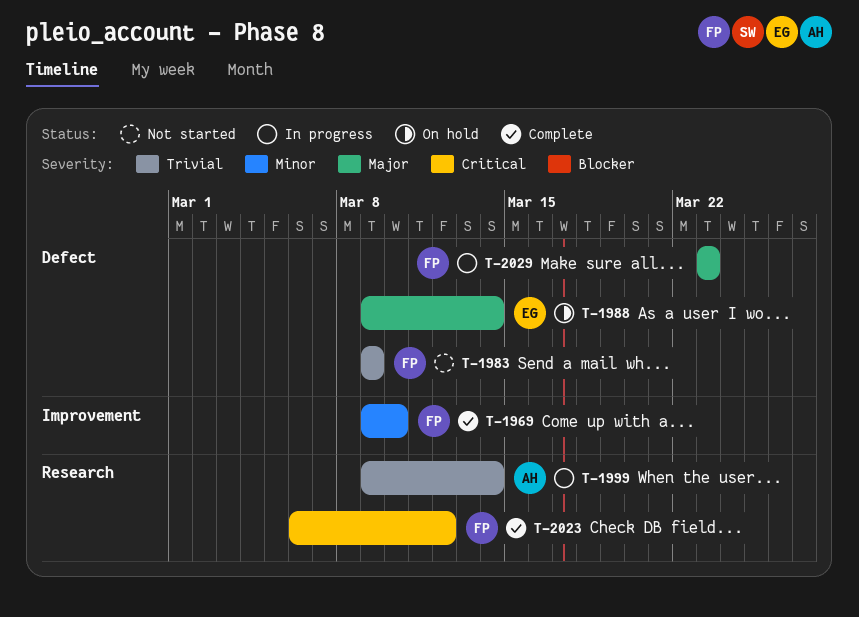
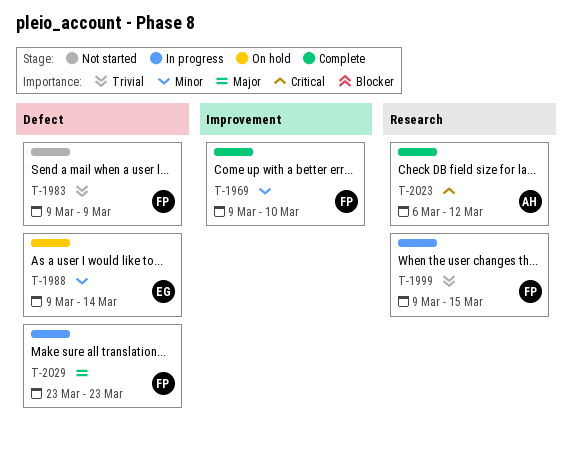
T-1988, priority: Major -> Minor
T-1999, owner: AH -> FP
T-1999, due: Mar 14 -> Mar 15
T-2023, owner: FP -> AH

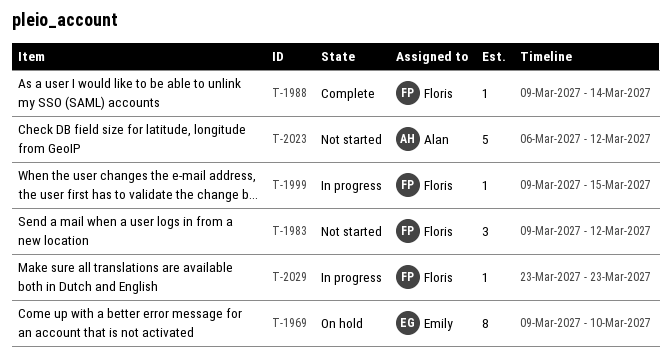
T-1969, status: Complete -> On hold
T-1969, owner: Floris -> Emily
T-1983, due: Mar 9 -> Mar 12
T-1988, status: On hold -> Complete
T-1988, owner: Emily -> Floris
T-2023, status: Complete -> Not started

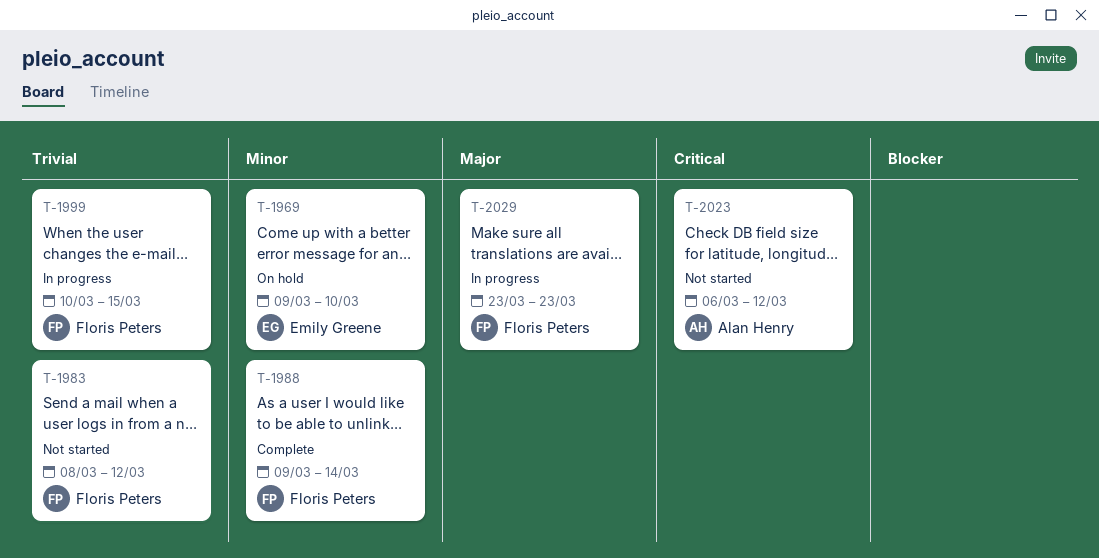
T-1983, start: Mar 9 -> Mar 8
T-1999, start: Mar 9 -> Mar 10

